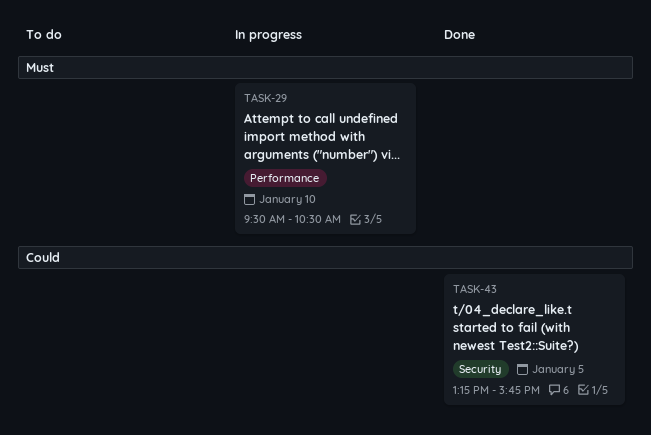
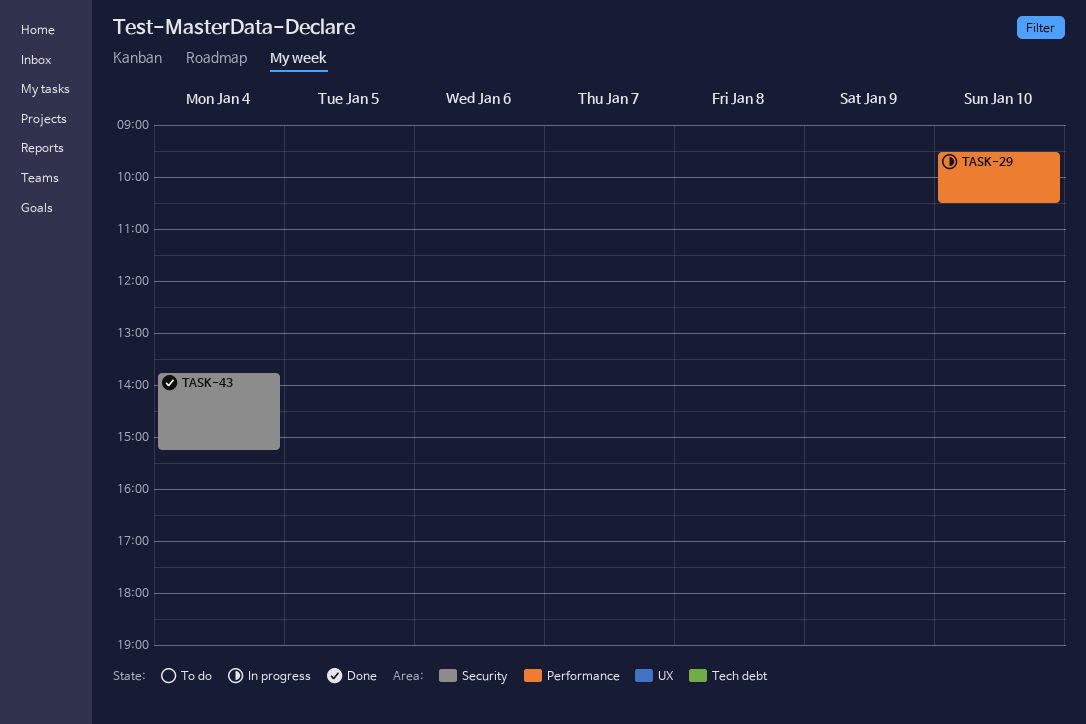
TASK-43, day: Jan 5 -> Jan 4
TASK-43, begins: 13:15 -> 13:45
TASK-43, ends: 15:45 -> 15:15

